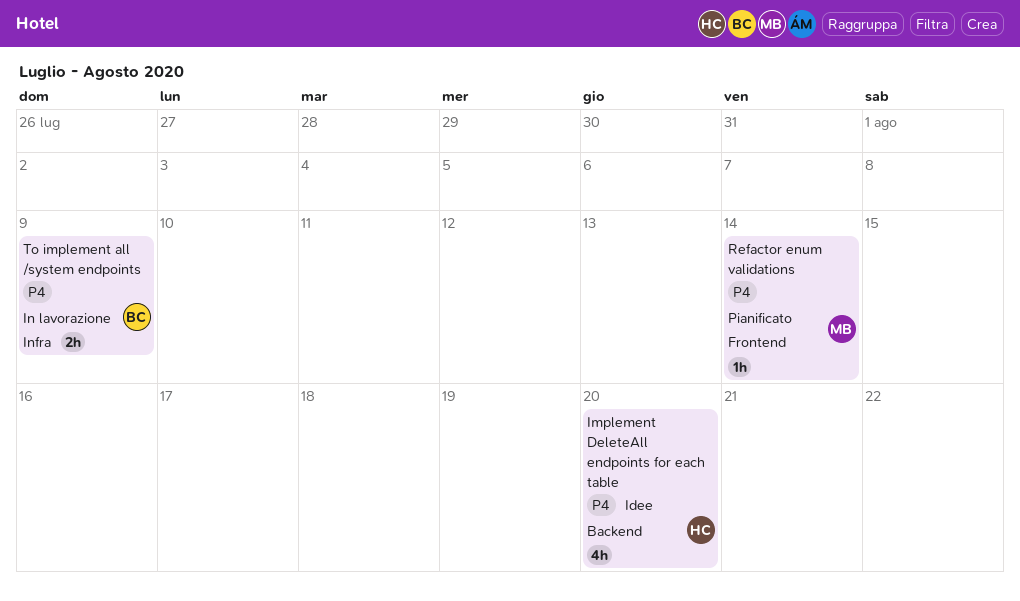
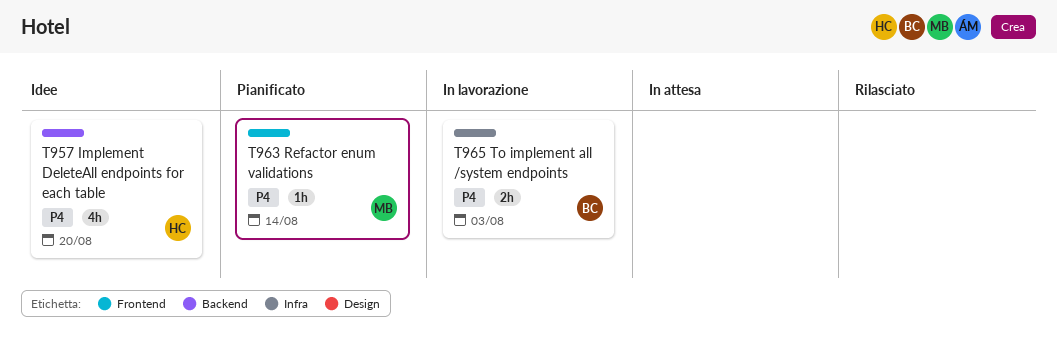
To implement all /system endpoints, due: Aug 9 -> Aug 3

